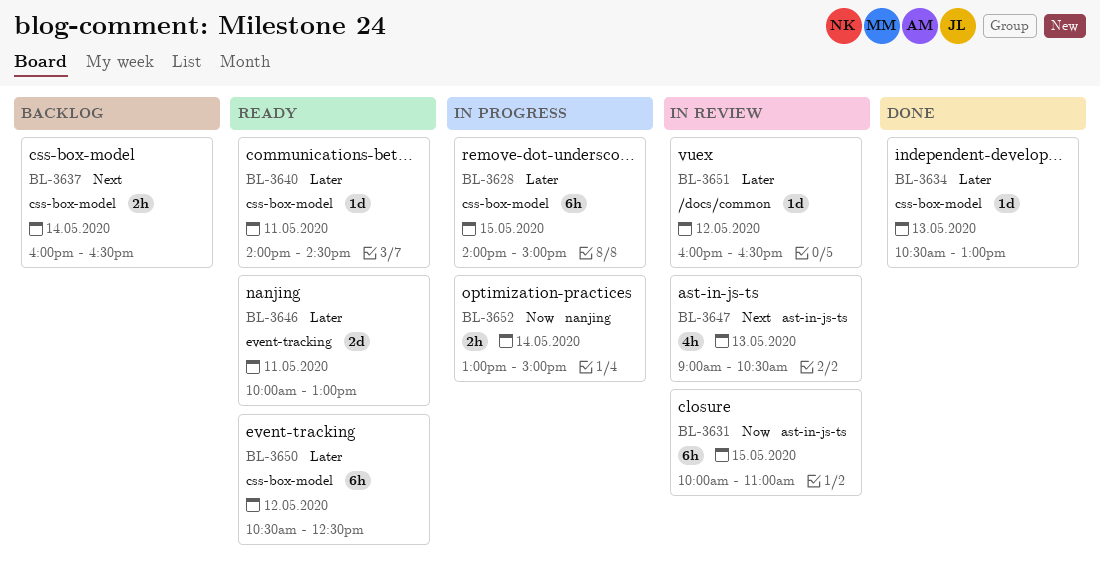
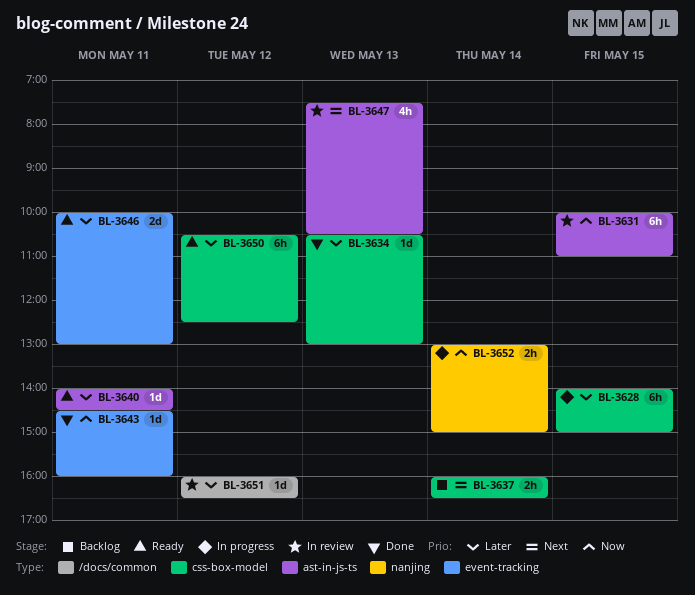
BL-3640, label: css-box-model -> ast-in-js-ts
BL-3643: none -> present
BL-3647, begins: 09:00 -> 07:30

